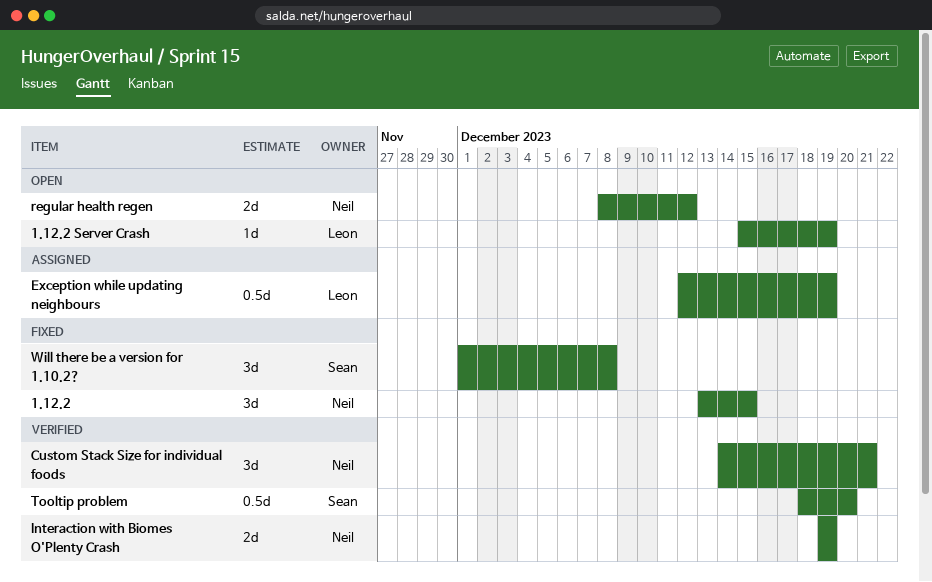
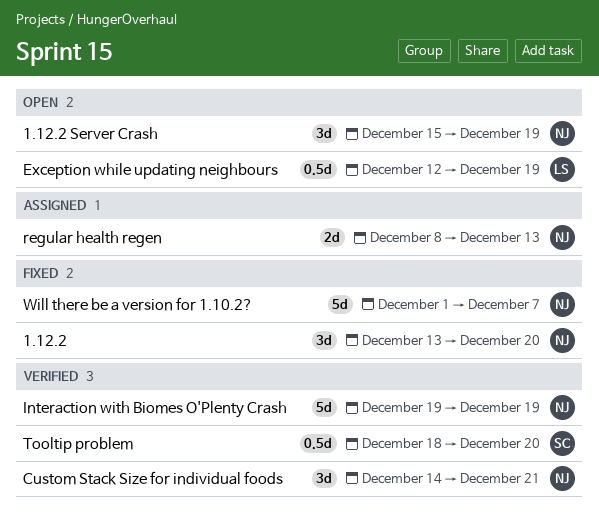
1.12.2, due: Dec 15 -> Dec 20
1.12.2 Server Crash, owner: Leon -> Neil
1.12.2 Server Crash, estimate: 1d -> 3d
Exception while updating neighbours, status: Assigned -> Open
Interaction with Biomes O'Plenty Crash, estimate: 2d -> 5d
regular health regen, status: Open -> Assigned
regular health regen, due: Dec 12 -> Dec 13
Will there be a version for 1.10.2?, owner: Sean -> Neil
Will there be a version for 1.10.2?, estimate: 3d -> 5d
Will there be a version for 1.10.2?, due: Dec 8 -> Dec 7

